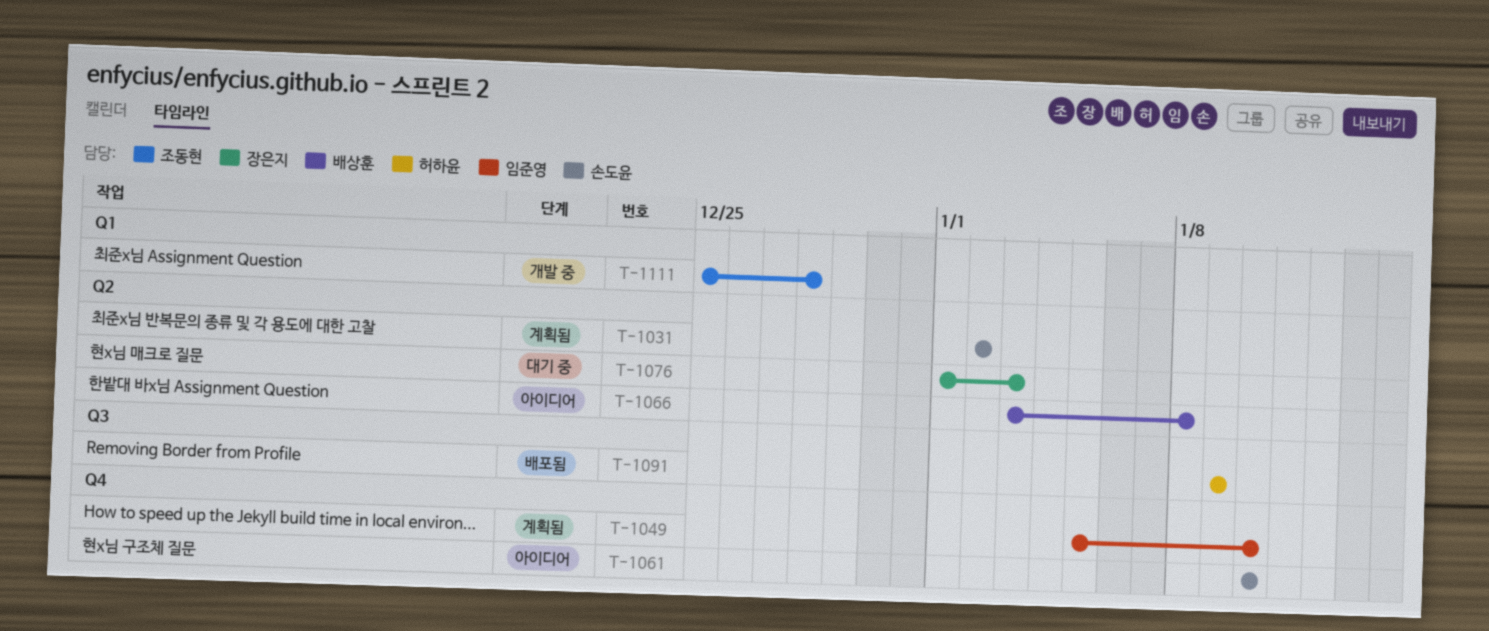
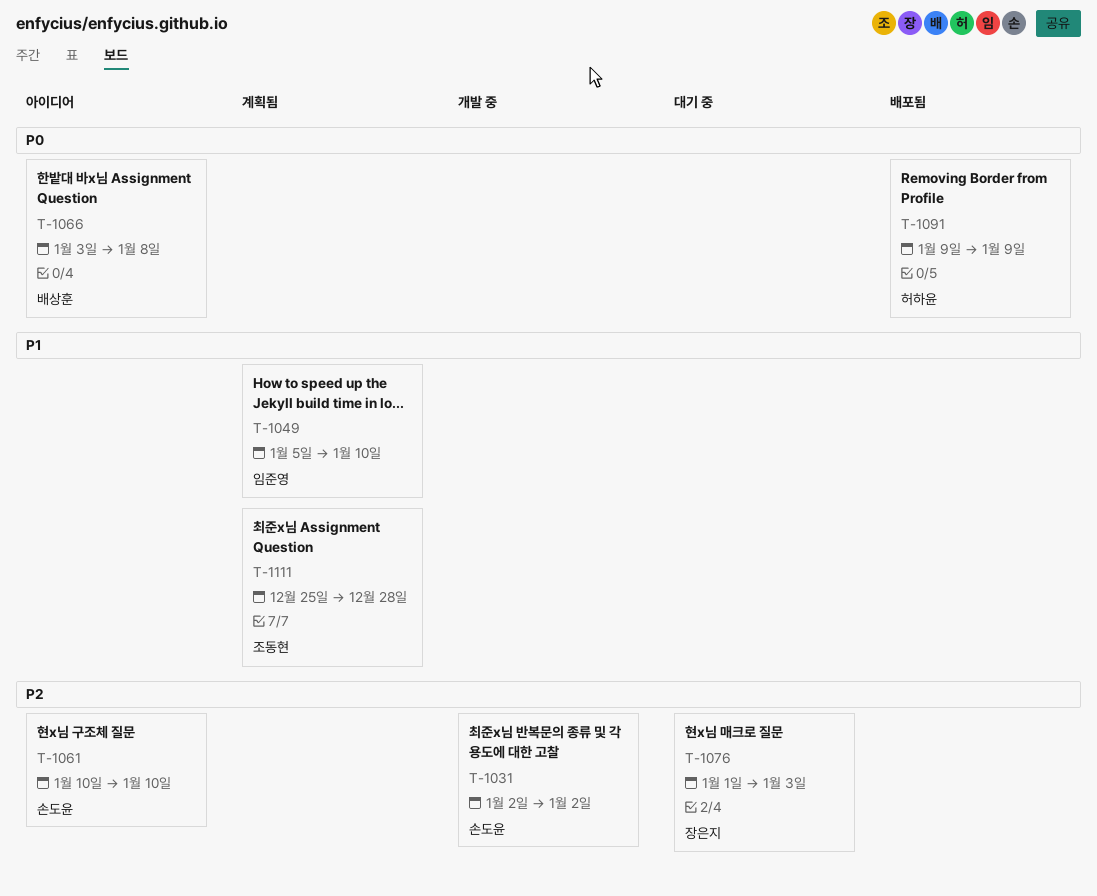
T-1031, status: 계획됨 -> 개발 중
T-1111, status: 개발 중 -> 계획됨

